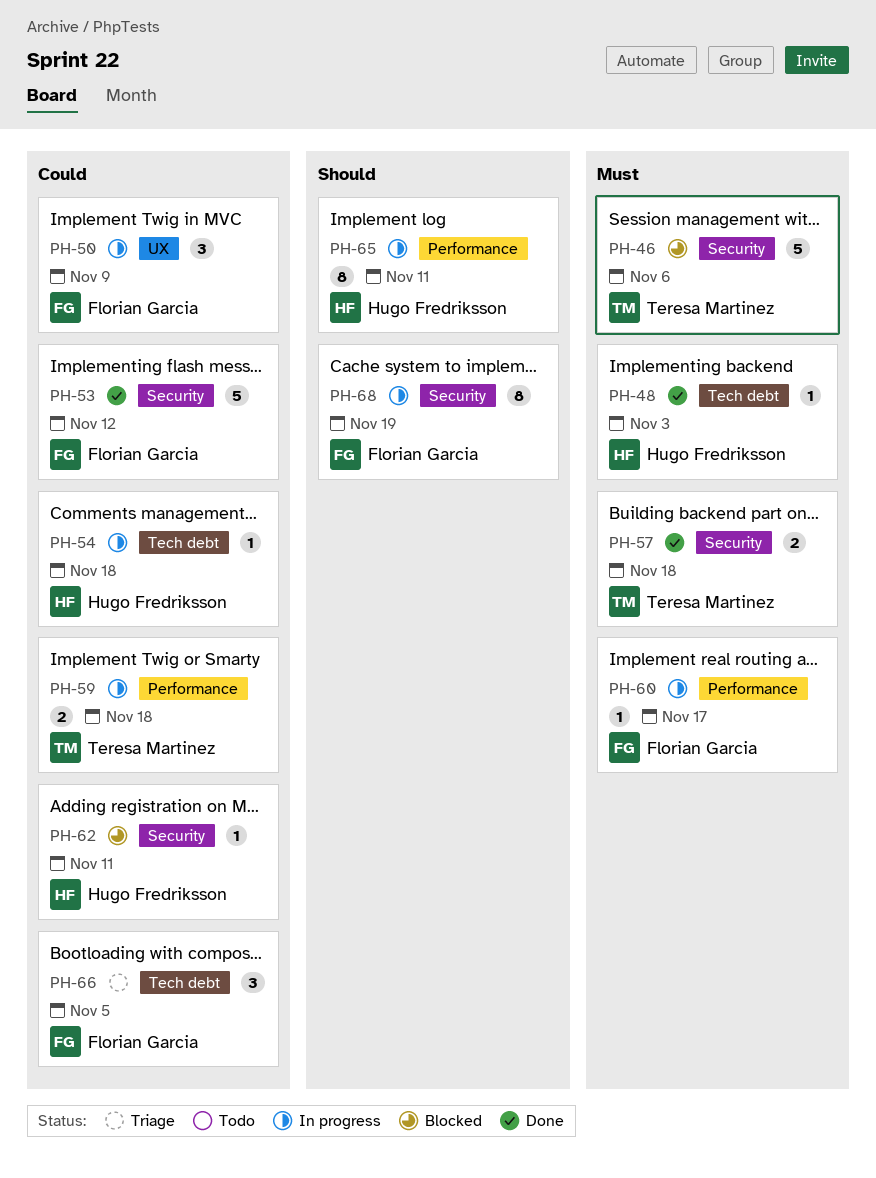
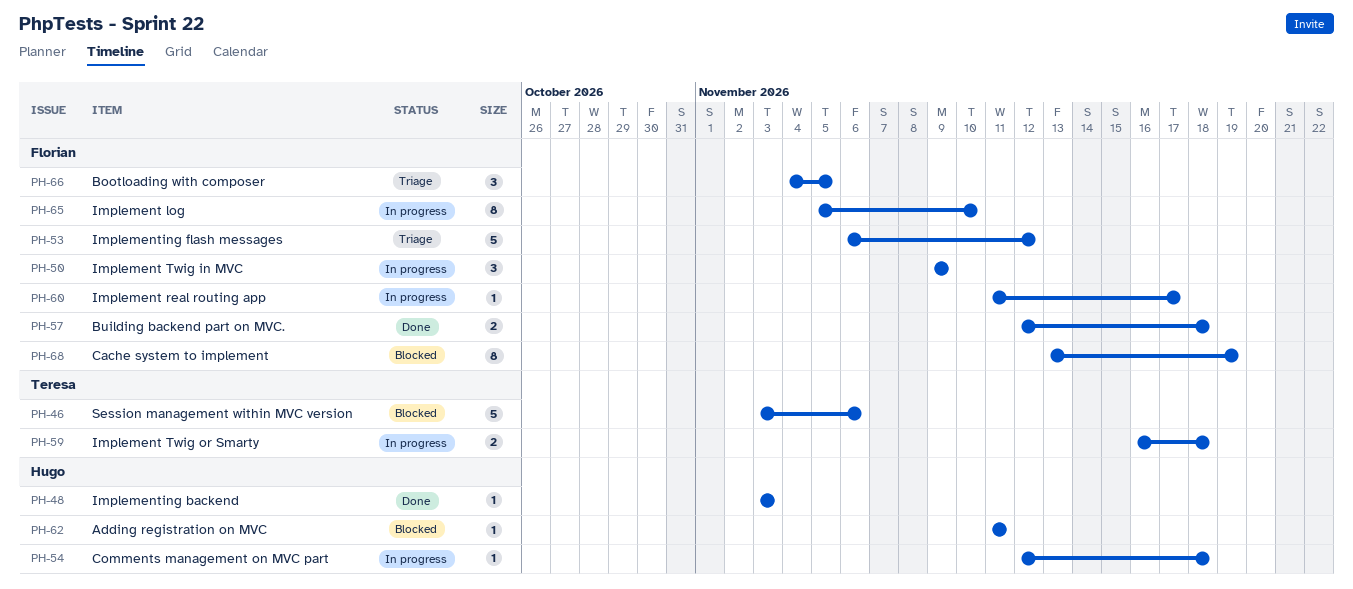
PH-53, status: Done -> Triage
PH-57, owner: Teresa Martinez -> Florian Garcia
PH-65, owner: Hugo Fredriksson -> Florian Garcia
PH-65, due: Nov 11 -> Nov 10
PH-68, status: In progress -> Blocked

